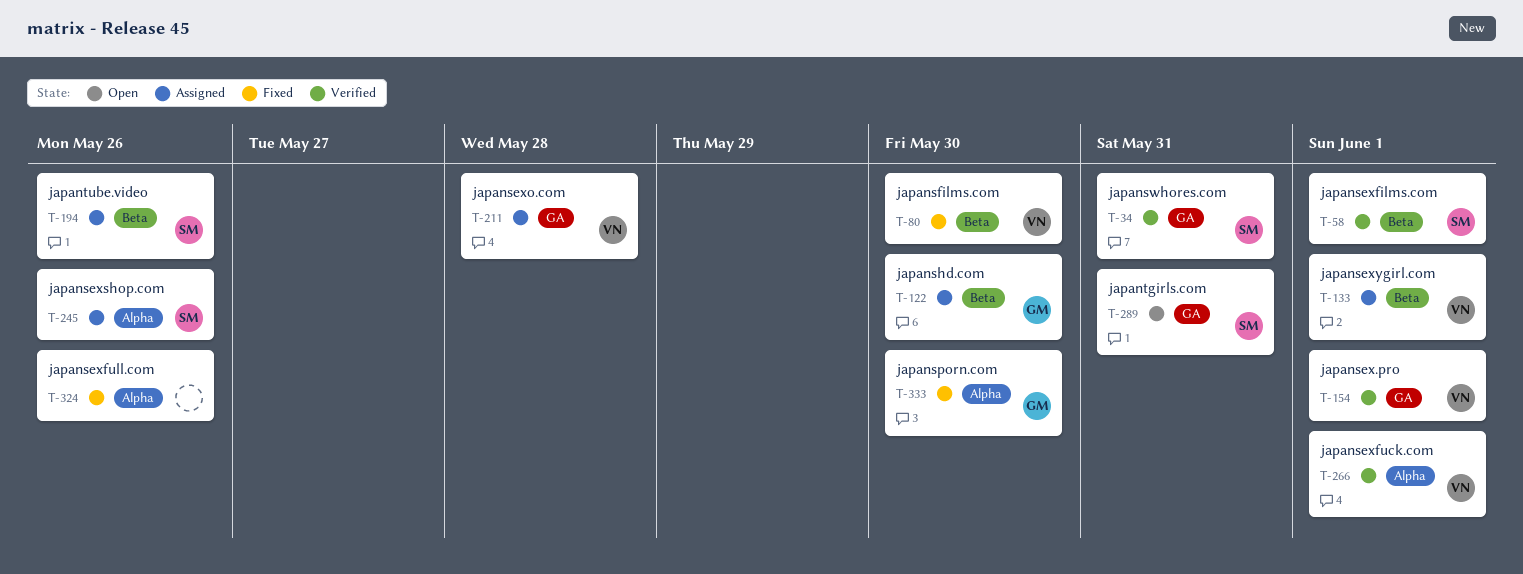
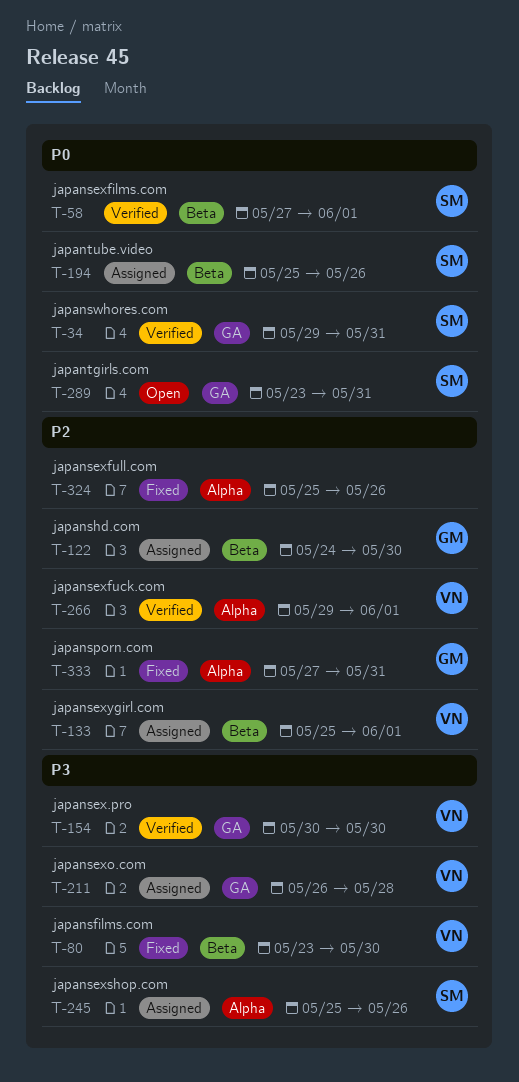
T-154, due: Jun 1 -> May 30
T-333, due: May 30 -> May 31

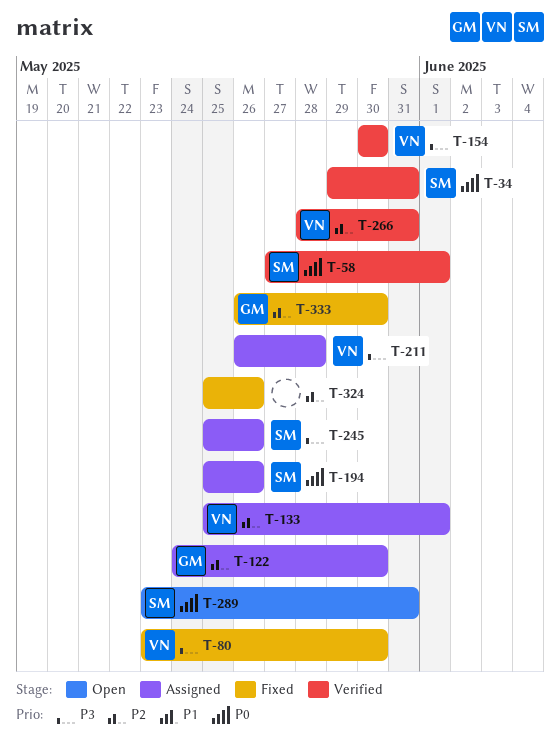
T-266, start: May 29 -> May 28
T-266, due: Jun 1 -> May 31
T-333, start: May 27 -> May 26
T-333, due: May 31 -> May 30

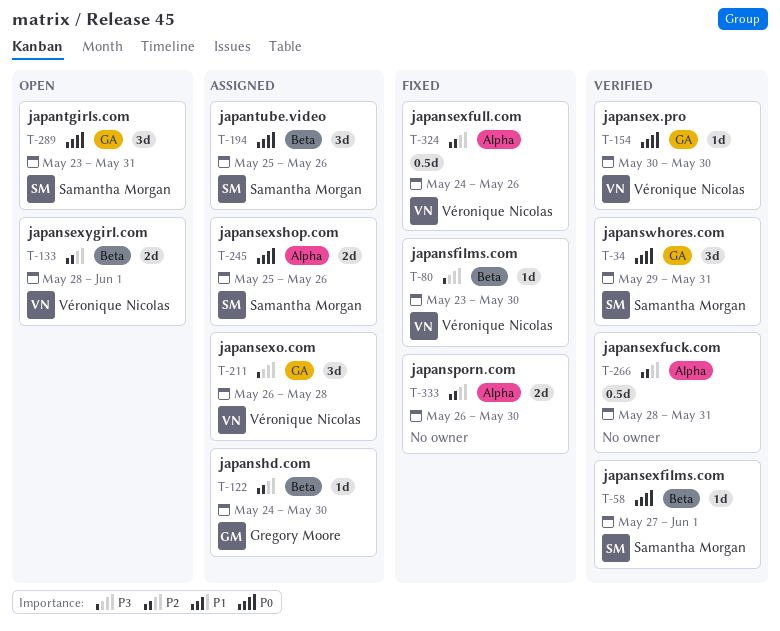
T-133, status: Assigned -> Open
T-133, start: May 25 -> May 28
T-154, priority: P3 -> P0
T-245, priority: P3 -> P0
T-266, owner: Véronique Nicolas -> none
T-324, owner: none -> Véronique Nicolas
T-324, start: May 25 -> May 24
T-333, owner: Gregory Moore -> none

